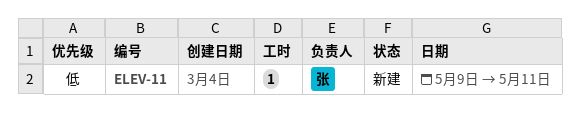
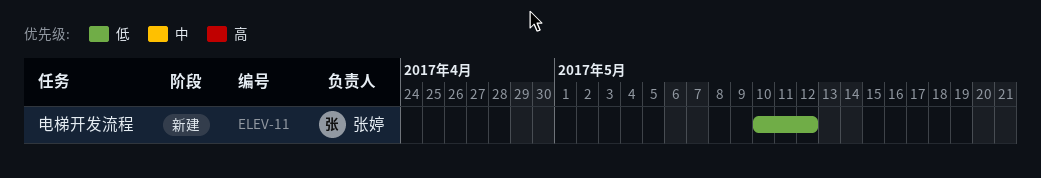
ELEV-11, start: May 9 -> May 10
ELEV-11, due: May 11 -> May 12

